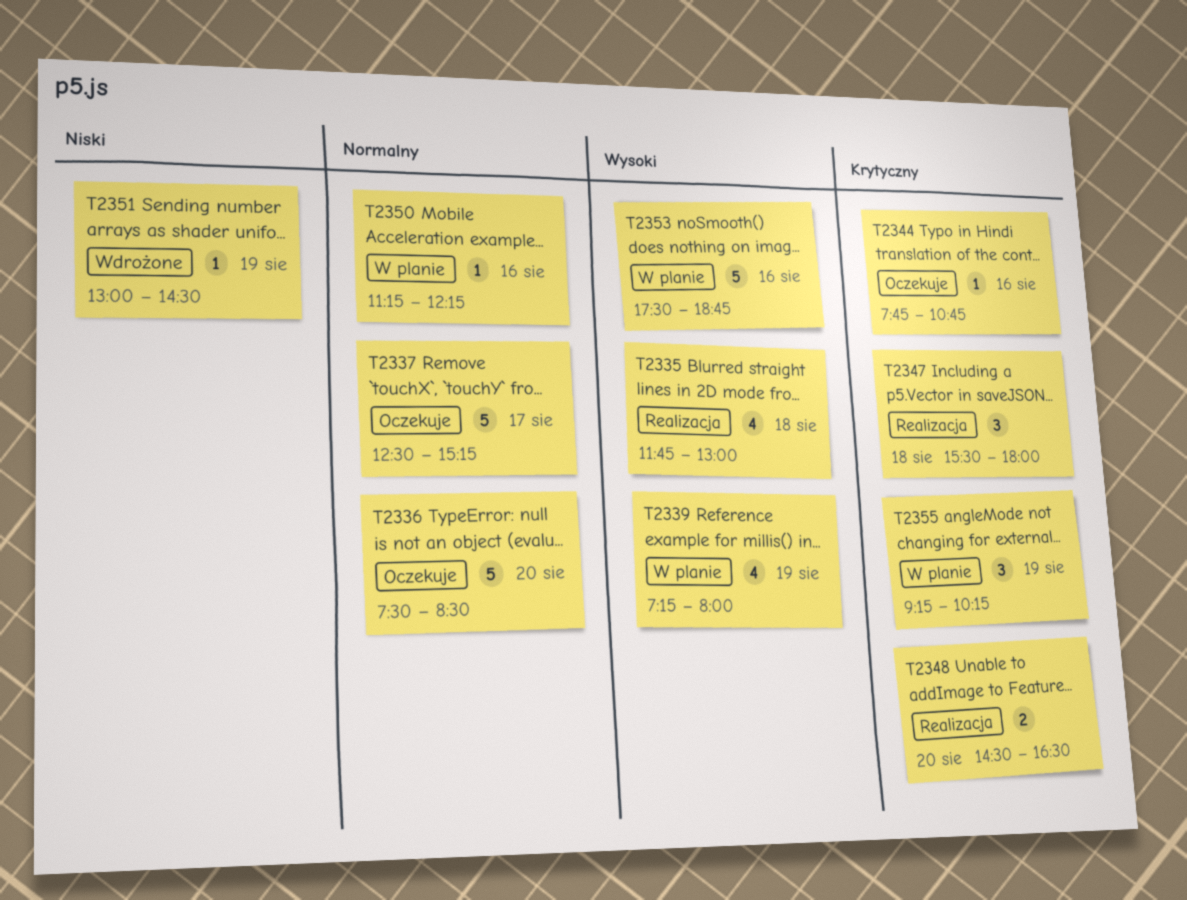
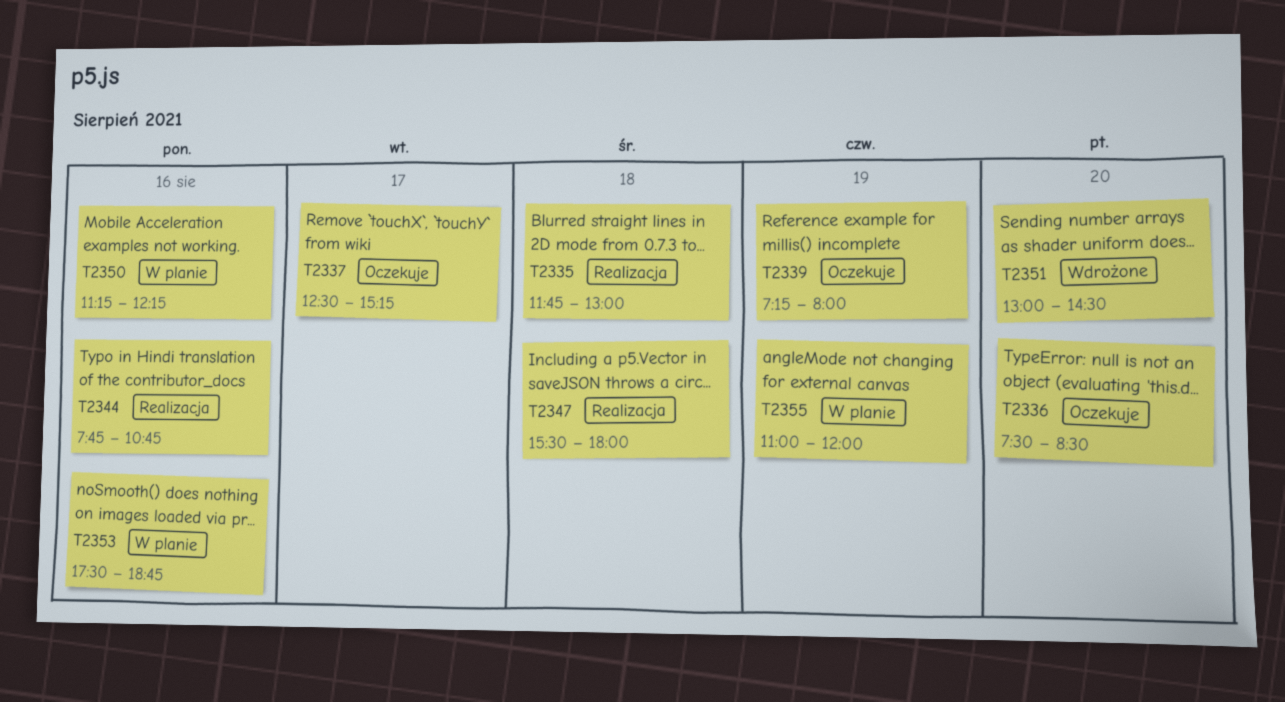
T2339, status: W planie -> Oczekuje
T2344, status: Oczekuje -> Realizacja
T2348: present -> none
T2351, day: Aug 19 -> Aug 20
T2355, begins: 09:15 -> 11:00
T2355, ends: 10:15 -> 12:00

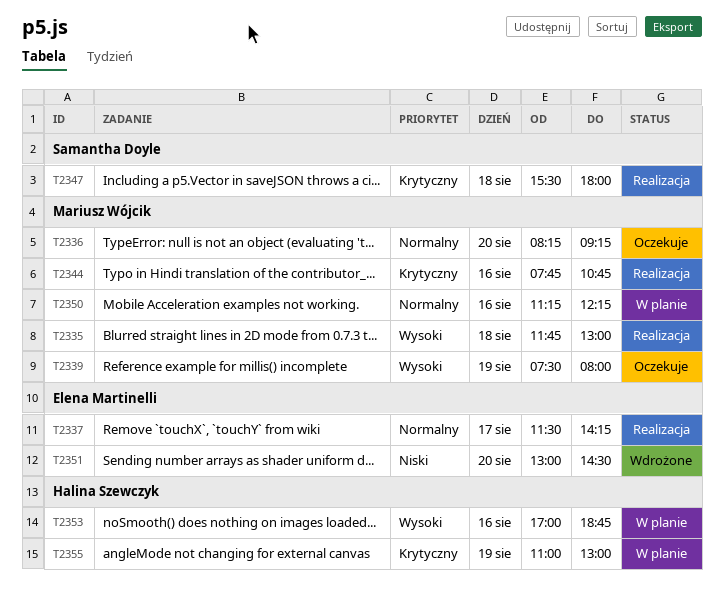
T2336, begins: 07:30 -> 08:15
T2336, ends: 08:30 -> 09:15
T2337, status: Oczekuje -> Realizacja
T2337, begins: 12:30 -> 11:30
T2337, ends: 15:15 -> 14:15
T2339, begins: 07:15 -> 07:30
T2353, begins: 17:30 -> 17:00
T2355, ends: 12:00 -> 13:00

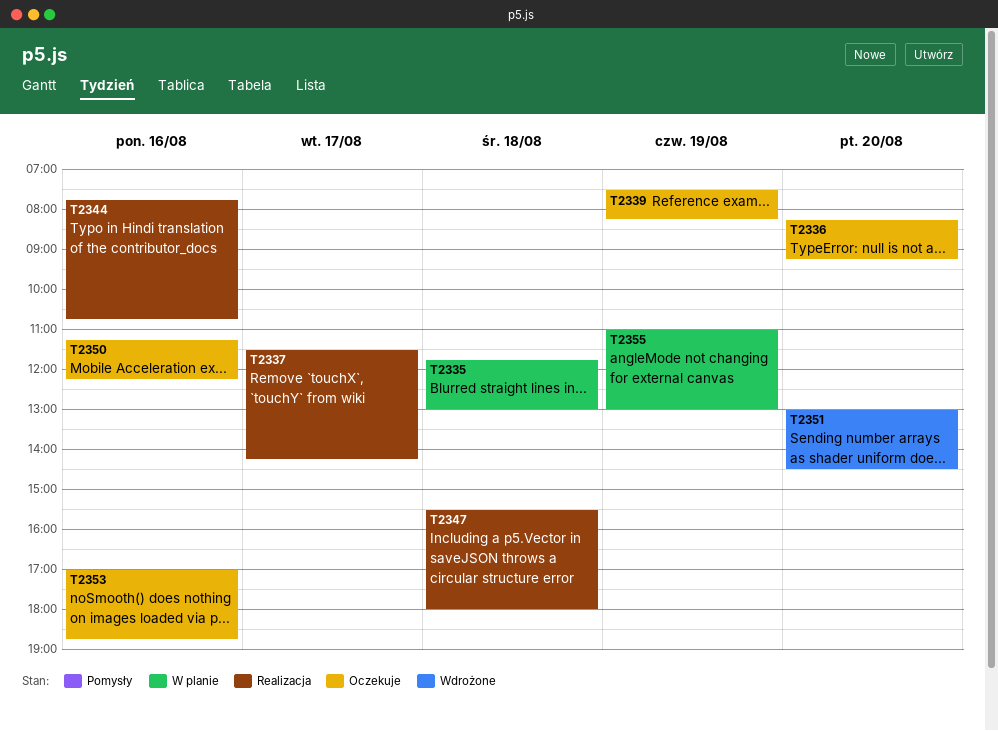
T2335, status: Realizacja -> W planie
T2339, ends: 08:00 -> 08:15
T2350, status: W planie -> Oczekuje
T2353, status: W planie -> Oczekuje

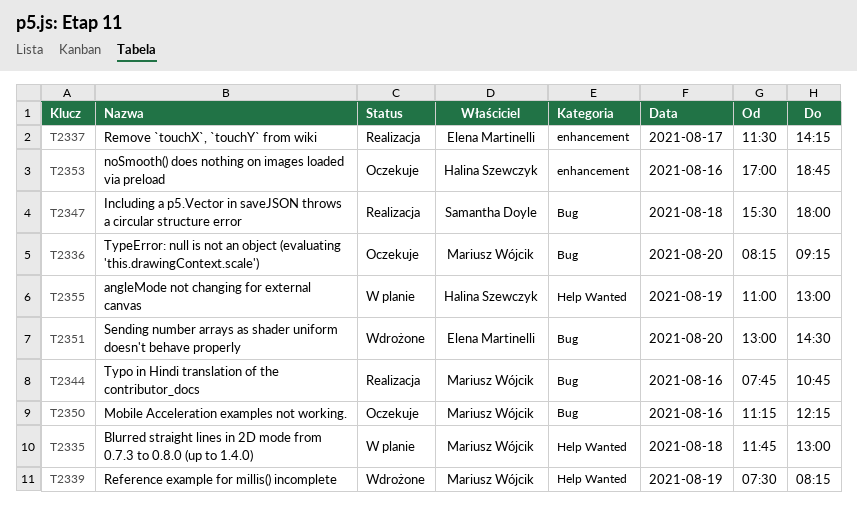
T2339, status: Oczekuje -> Wdrożone

